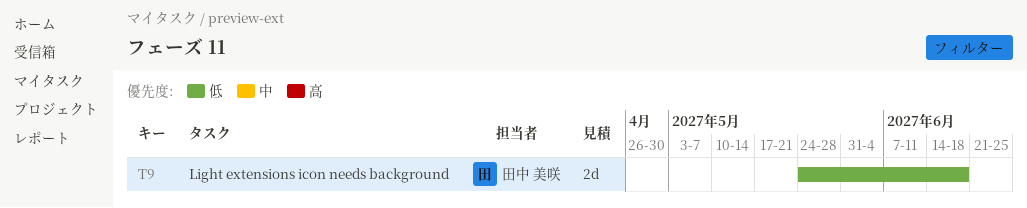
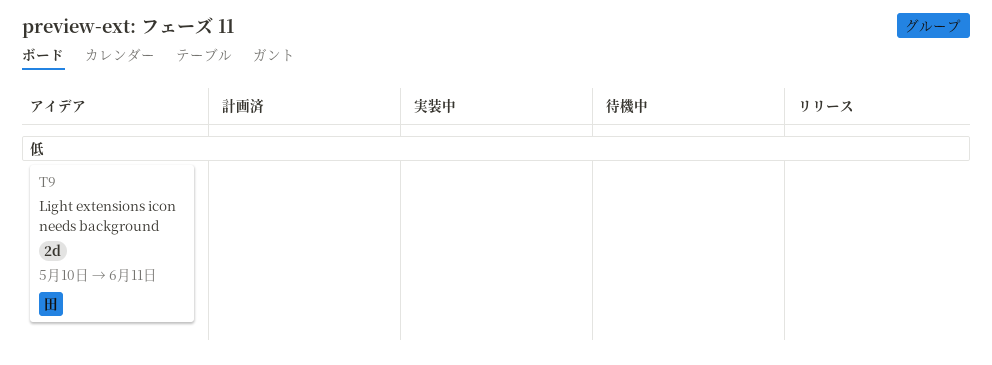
T9, start: May 24 -> May 10
T9, due: Jun 18 -> Jun 11

